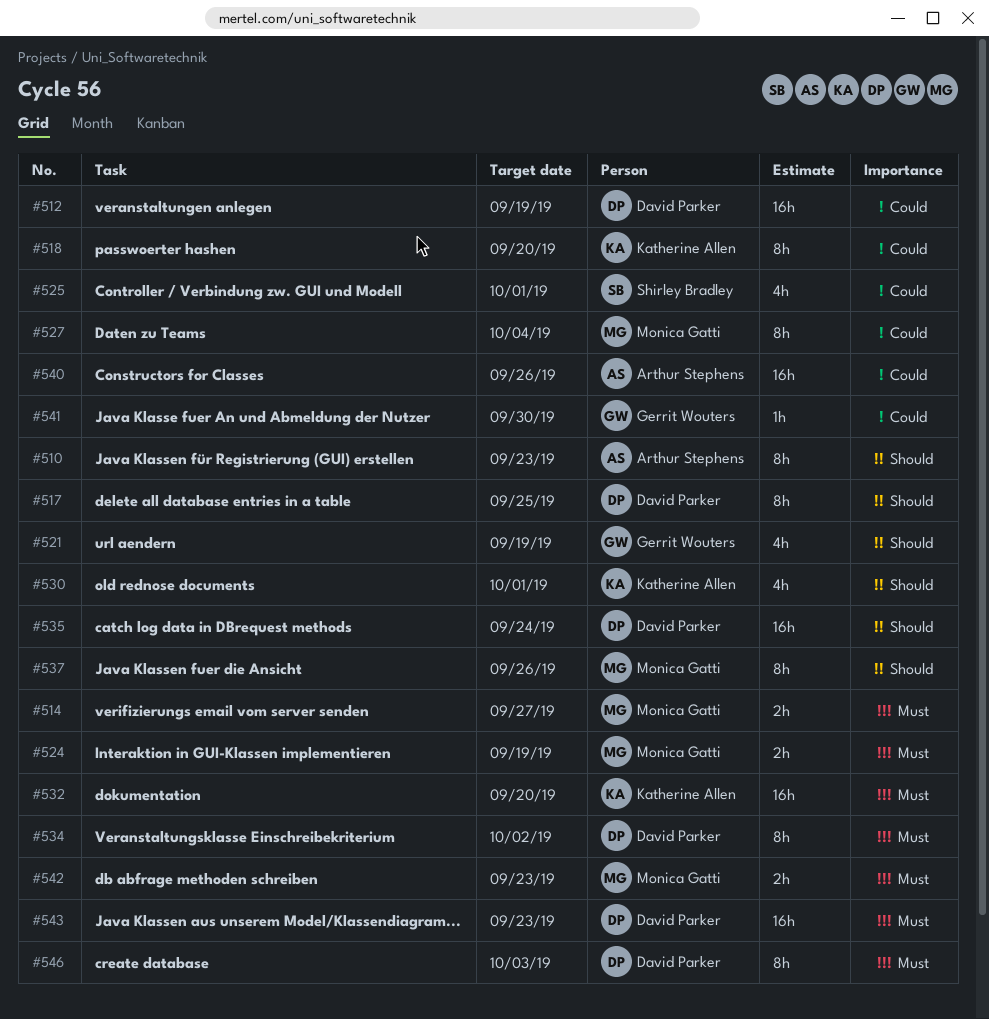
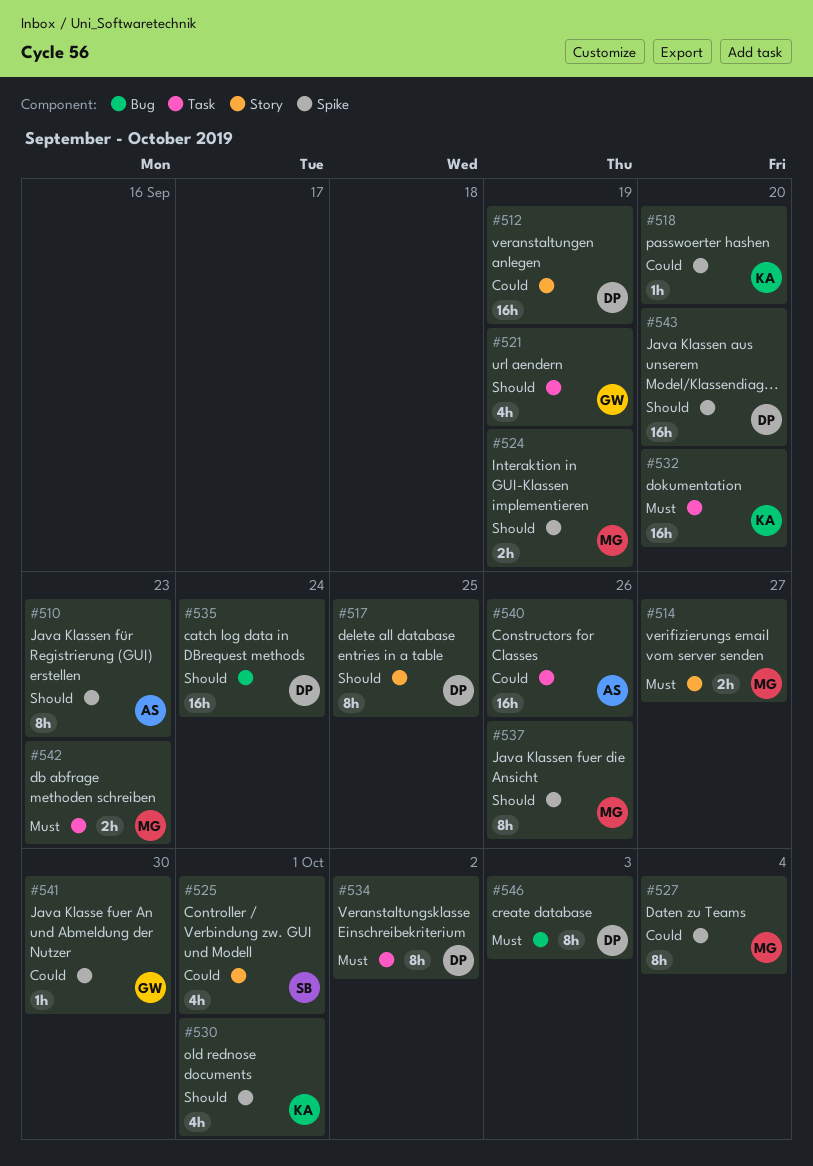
#518, estimate: 8h -> 1h
#524, priority: Must -> Should
#543, priority: Must -> Should
#543, due: Sep 23 -> Sep 20

